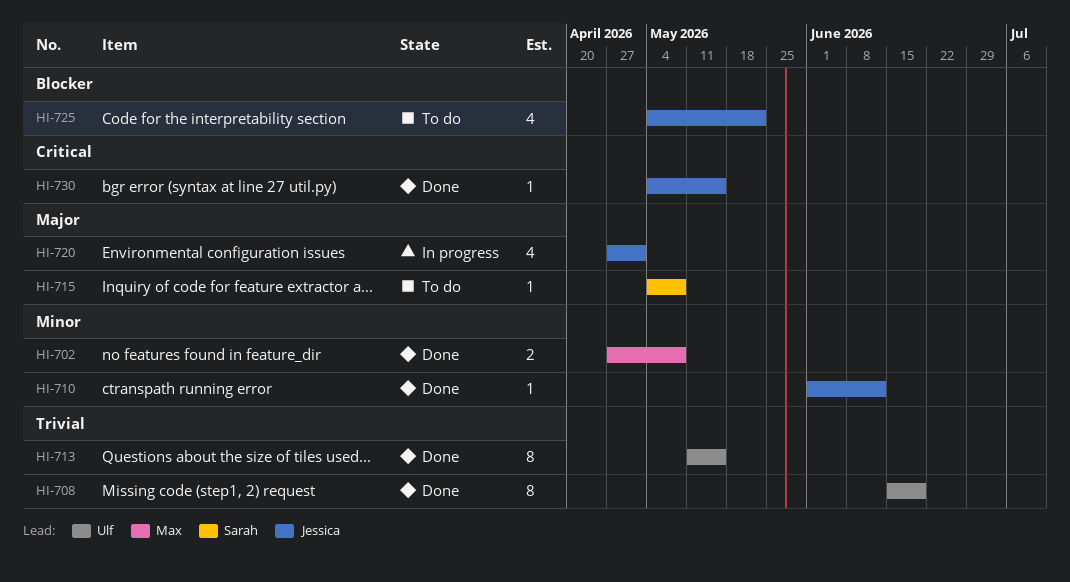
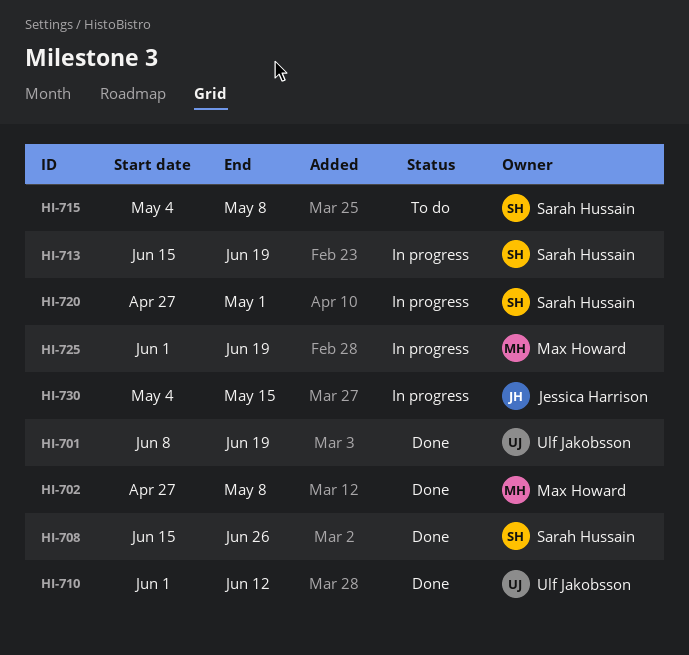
HI-701: none -> present
HI-708, owner: Ulf Jakobsson -> Sarah Hussain
HI-708, due: Jun 19 -> Jun 26
HI-710, owner: Jessica Harrison -> Ulf Jakobsson
HI-713, status: Done -> In progress
HI-713, owner: Ulf Jakobsson -> Sarah Hussain
HI-713, start: May 11 -> Jun 15
HI-713, due: May 15 -> Jun 19
HI-720, owner: Jessica Harrison -> Sarah Hussain
HI-725, status: To do -> In progress
HI-725, owner: Jessica Harrison -> Max Howard
HI-725, start: May 4 -> Jun 1
HI-725, due: May 22 -> Jun 19
HI-730, status: Done -> In progress

